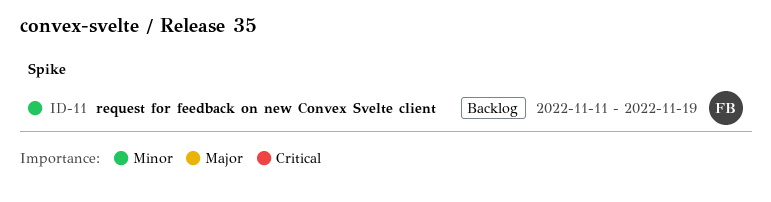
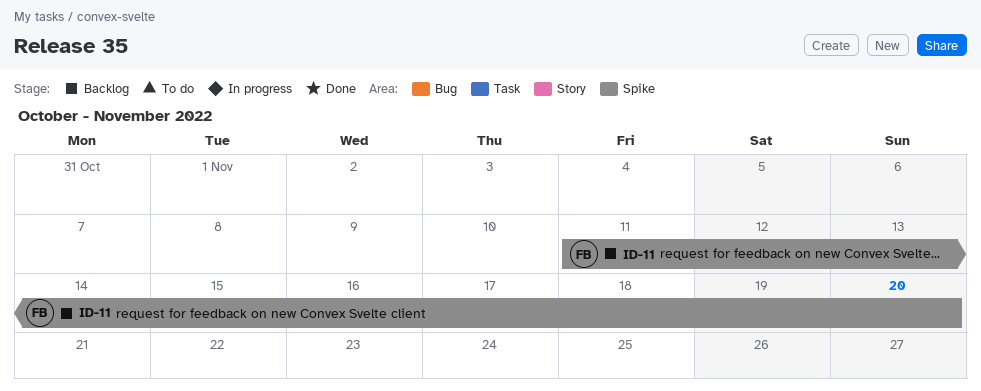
ID-11, due: Nov 19 -> Nov 20

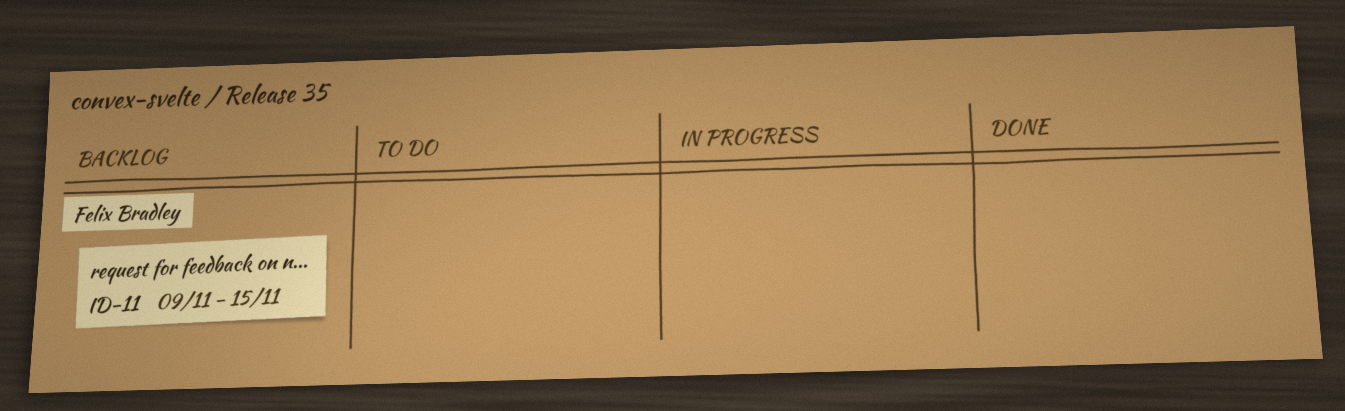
ID-11, start: Nov 11 -> Nov 9
ID-11, due: Nov 20 -> Nov 15

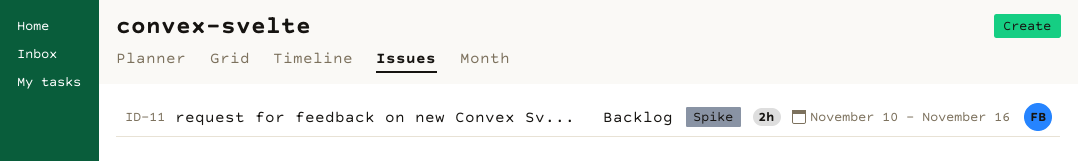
ID-11, start: Nov 9 -> Nov 10
ID-11, due: Nov 15 -> Nov 16

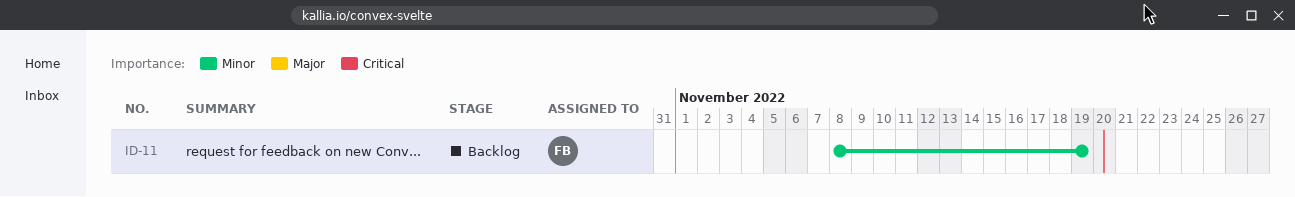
ID-11, start: Nov 10 -> Nov 8
ID-11, due: Nov 16 -> Nov 19

